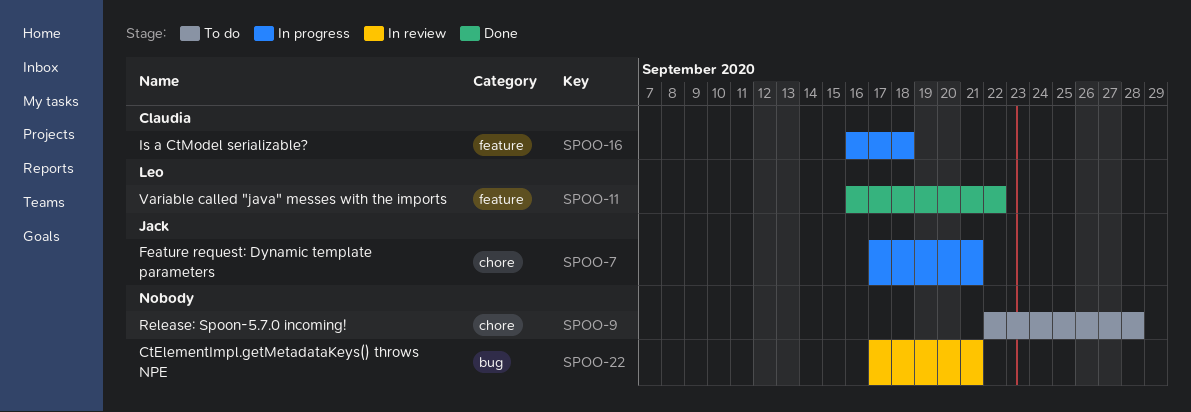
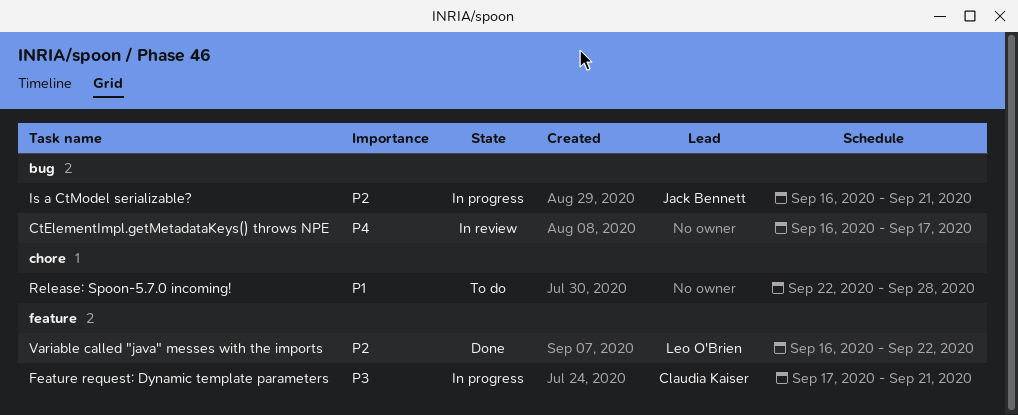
CtElementImpl.getMetadataKeys() throws NPE, start: Sep 17 -> Sep 16
CtElementImpl.getMetadataKeys() throws NPE, due: Sep 21 -> Sep 17
Feature request: Dynamic template parameters, owner: Jack Bennett -> Claudia Kaiser
Feature request: Dynamic template parameters, label: chore -> feature
Is a CtModel serializable?, owner: Claudia Kaiser -> Jack Bennett
Is a CtModel serializable?, label: feature -> bug
Is a CtModel serializable?, due: Sep 18 -> Sep 21

